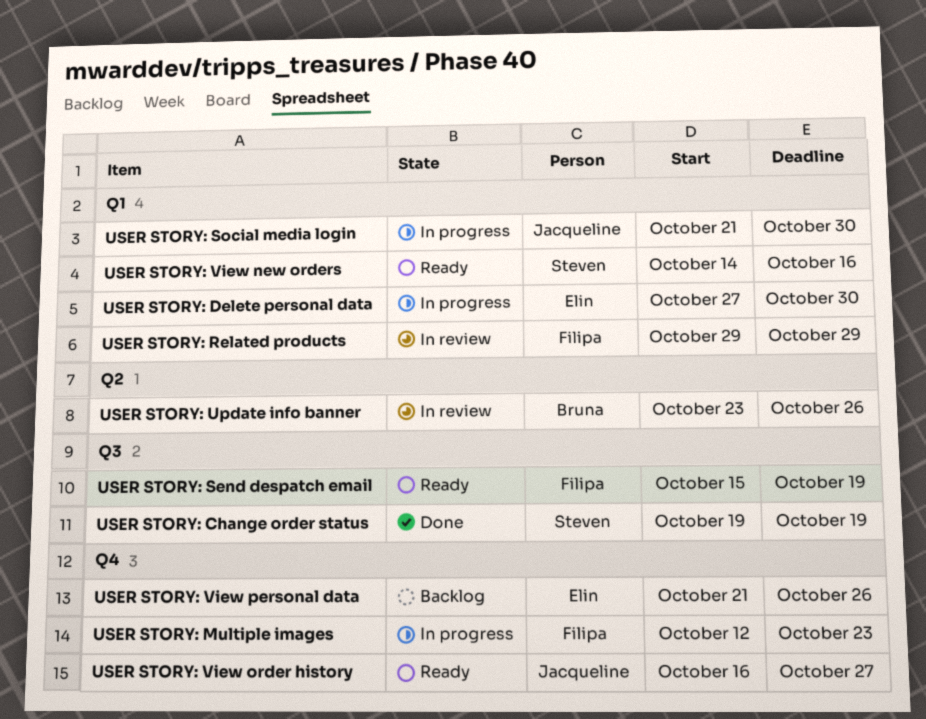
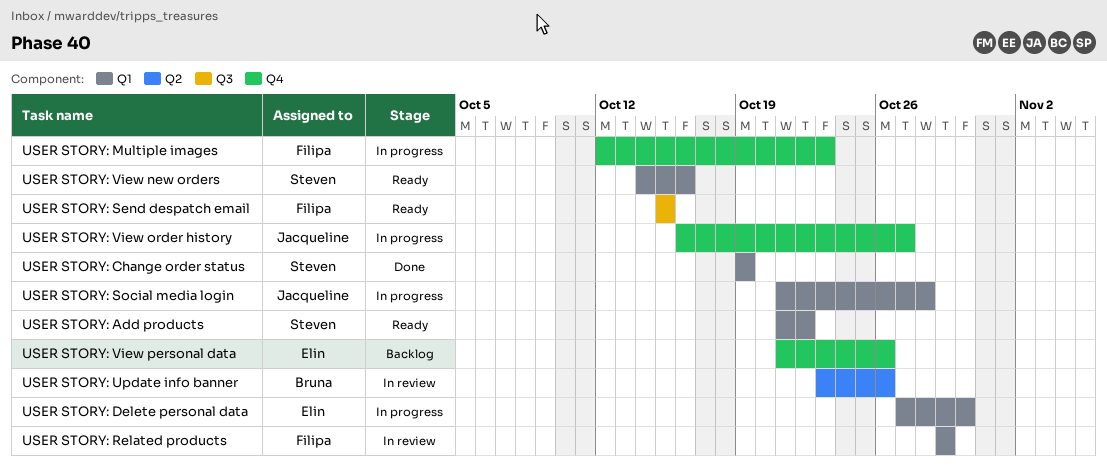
USER STORY: Add products: none -> present
USER STORY: Change order status, label: Q3 -> Q1
USER STORY: Send despatch email, due: Oct 19 -> Oct 15
USER STORY: Social media login, due: Oct 30 -> Oct 28
USER STORY: View order history, status: Ready -> In progress

